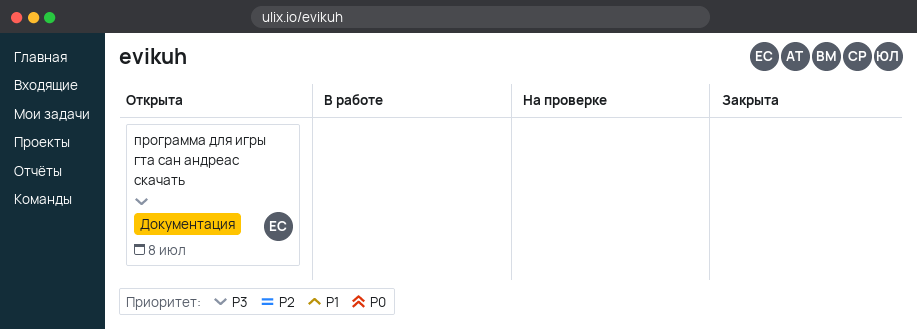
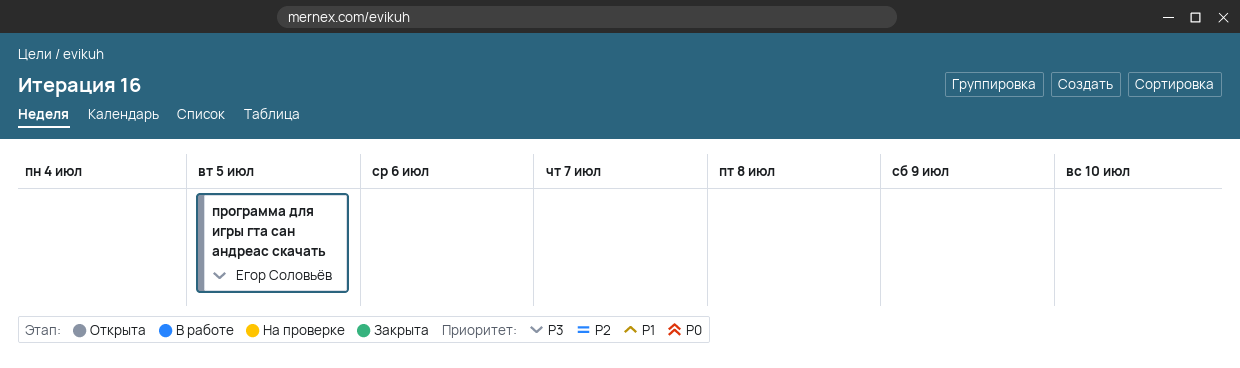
программа для игры гта сан андреас скачать, due: Jul 8 -> Jul 5

